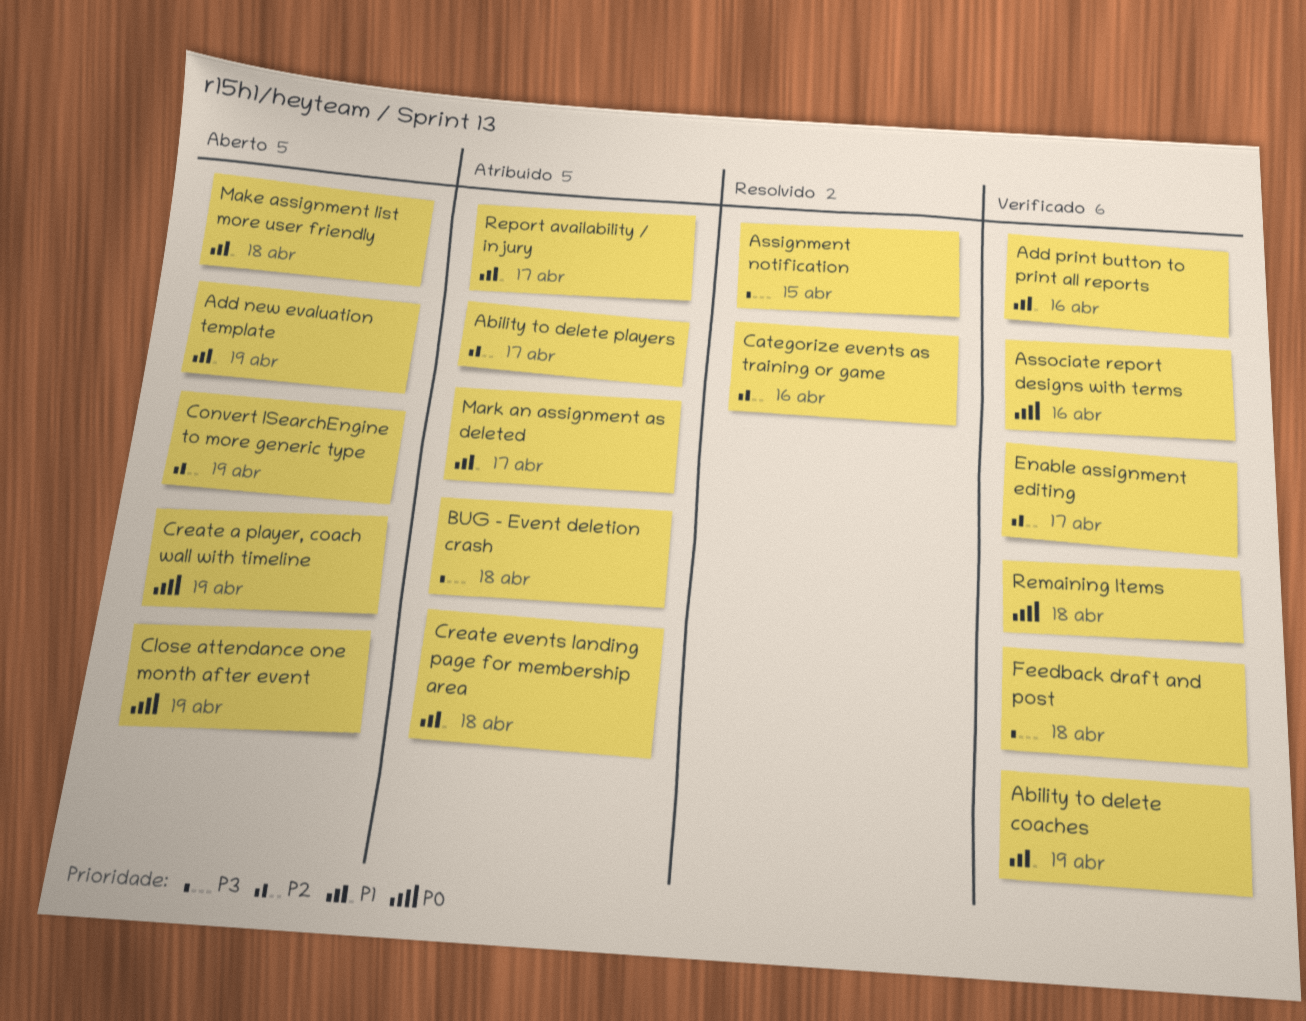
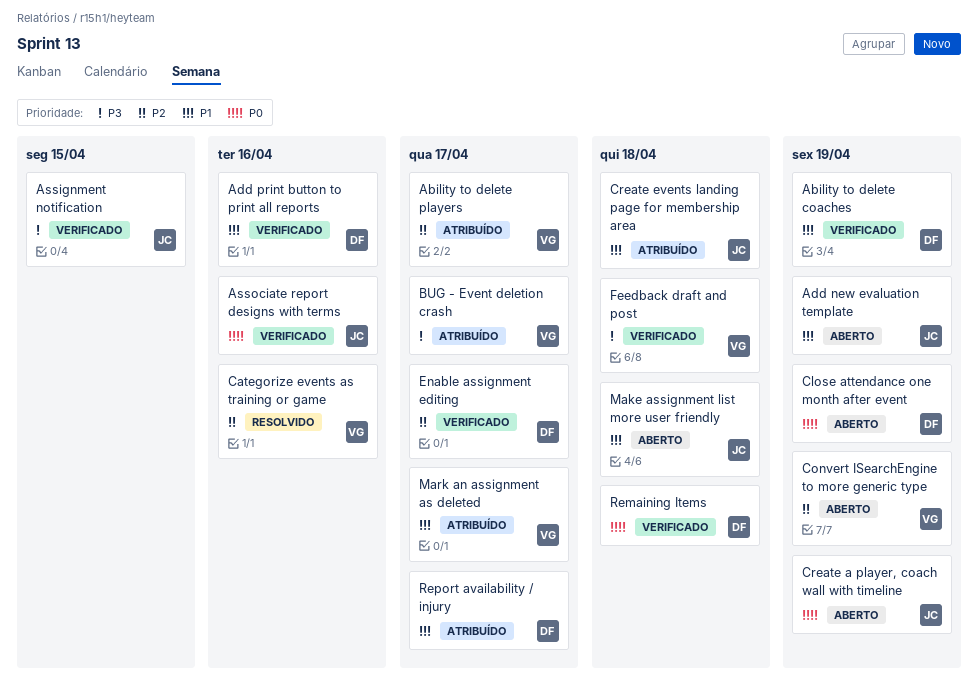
Assignment notification, status: Resolvido -> Verificado
BUG - Event deletion crash, due: Apr 18 -> Apr 17

